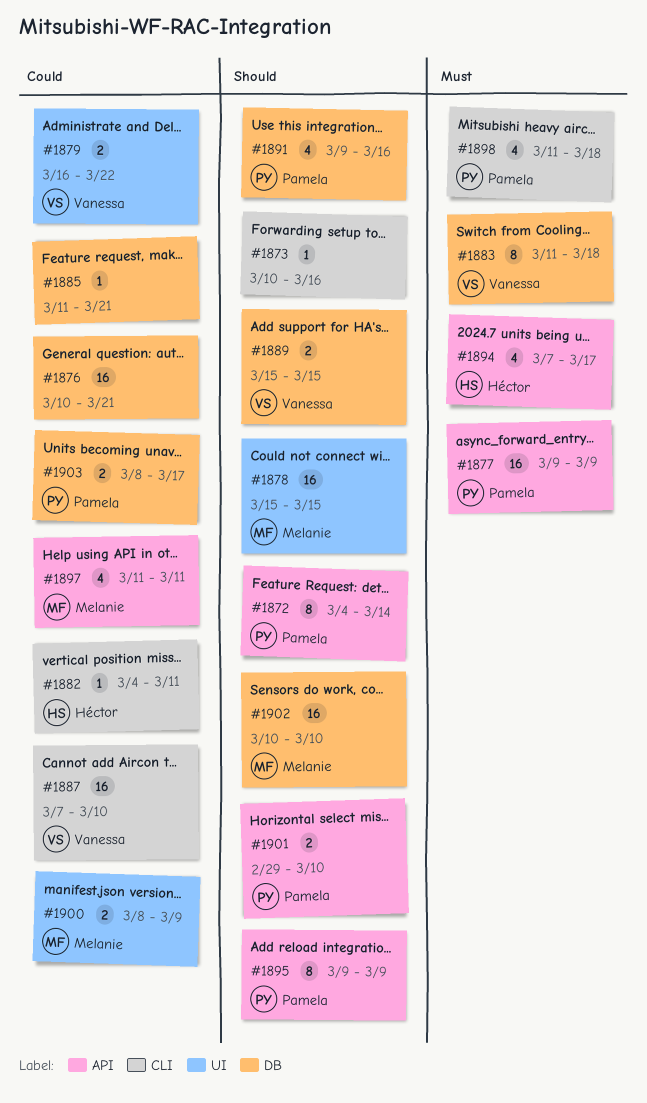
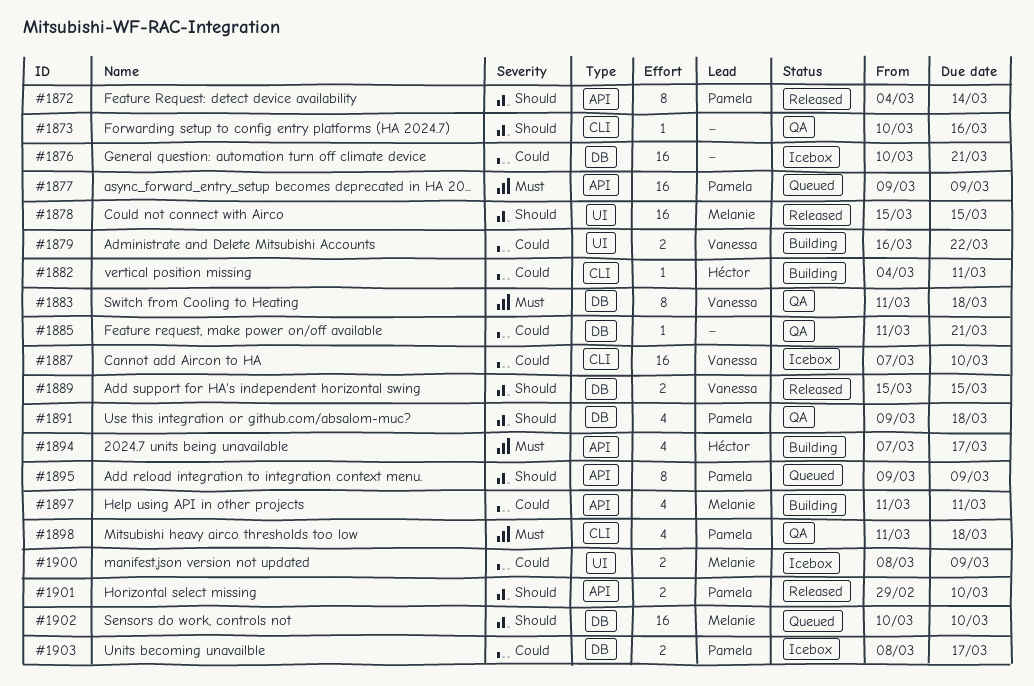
#1891, due: Mar 16 -> Mar 18

